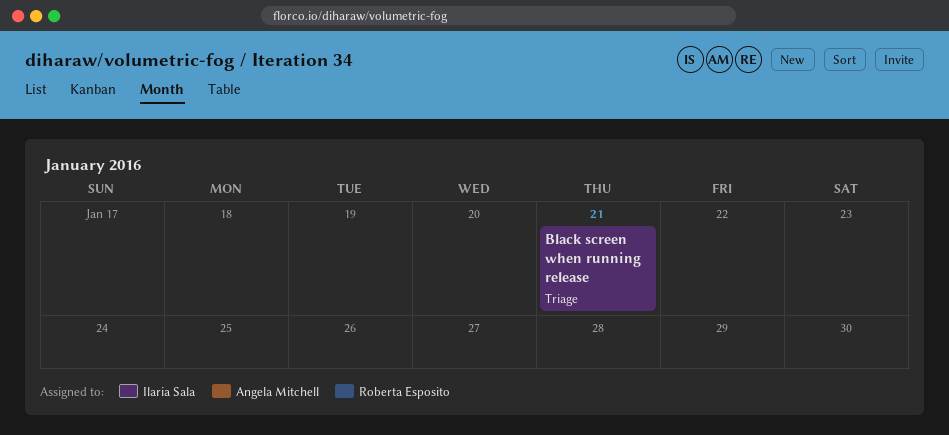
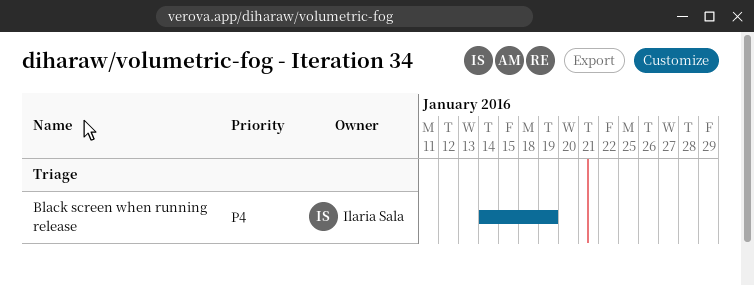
Black screen when running release, due: Jan 21 -> Jan 19

